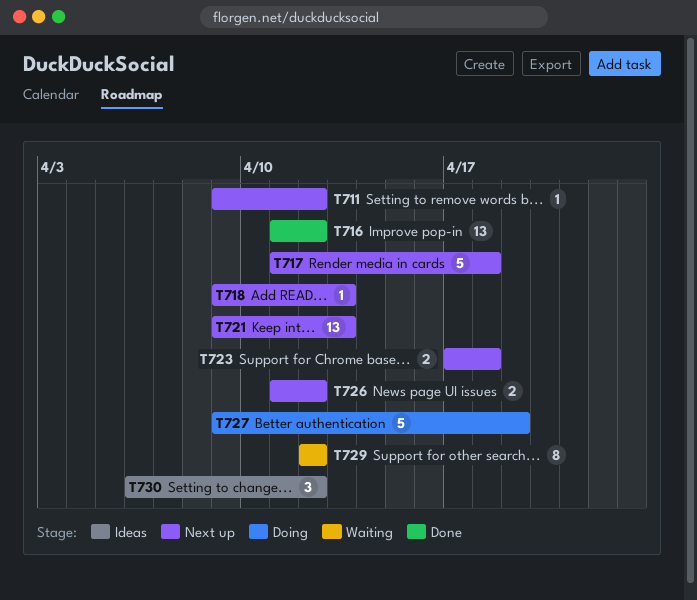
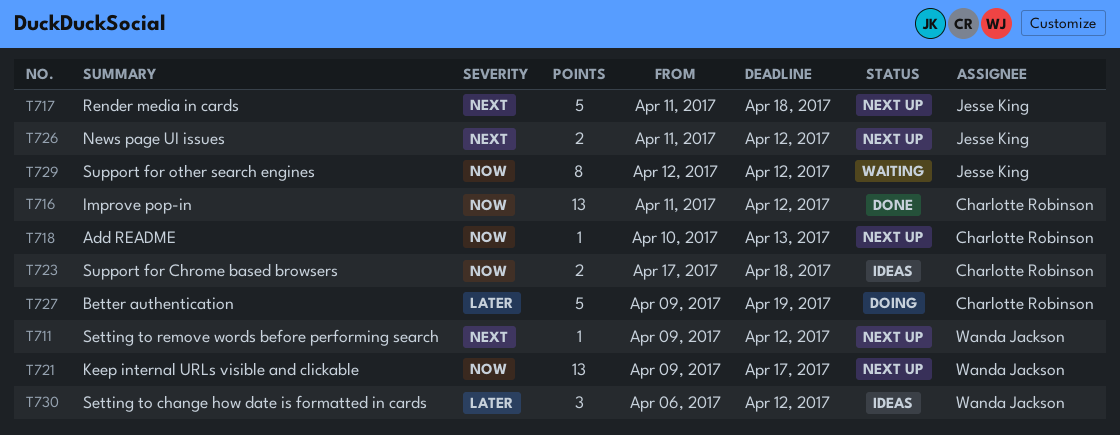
T718, start: Apr 9 -> Apr 10
T721, due: Apr 13 -> Apr 17
T723, status: Next up -> Ideas

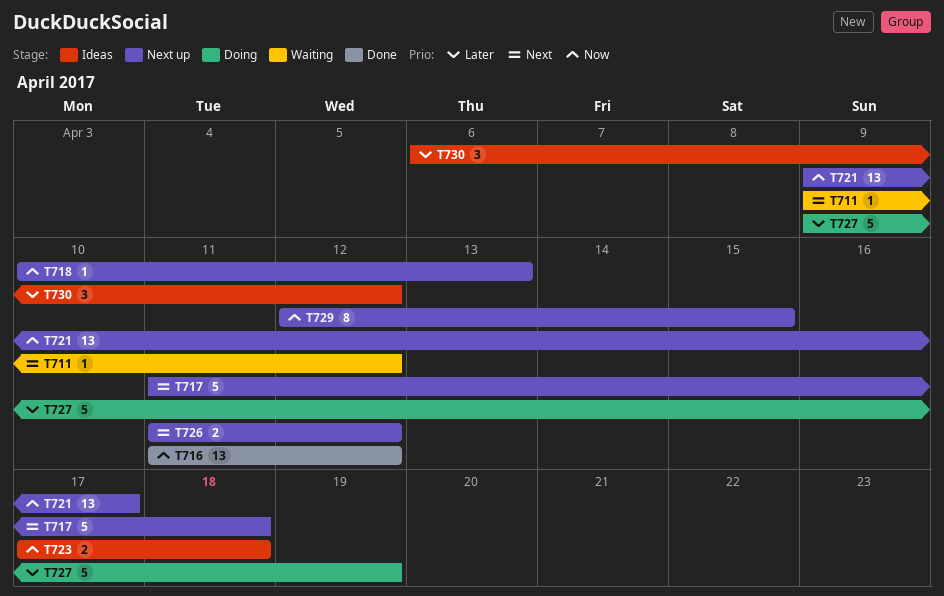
T711, status: Next up -> Waiting
T729, status: Waiting -> Next up
T729, due: Apr 12 -> Apr 15

